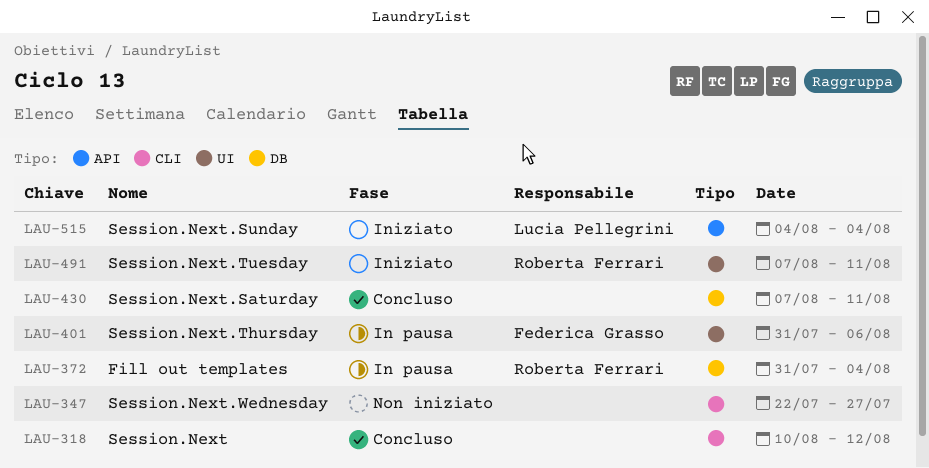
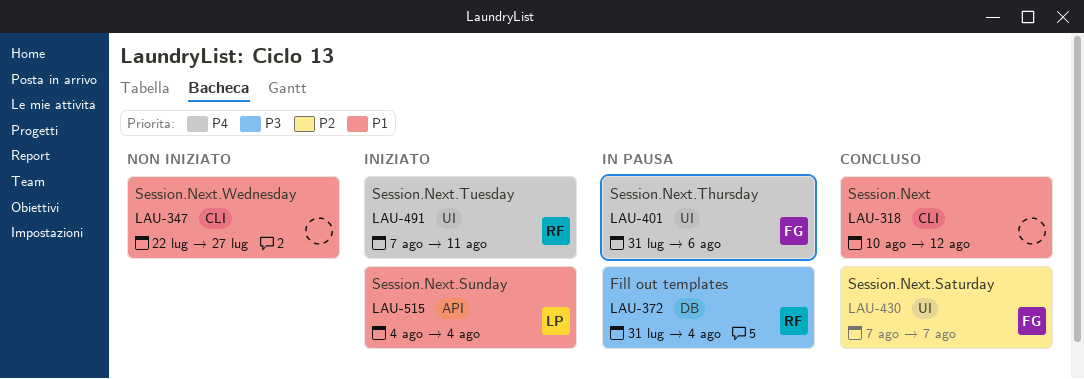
LAU-430, owner: none -> Federica Grasso
LAU-430, label: DB -> UI
LAU-430, due: Aug 11 -> Aug 7

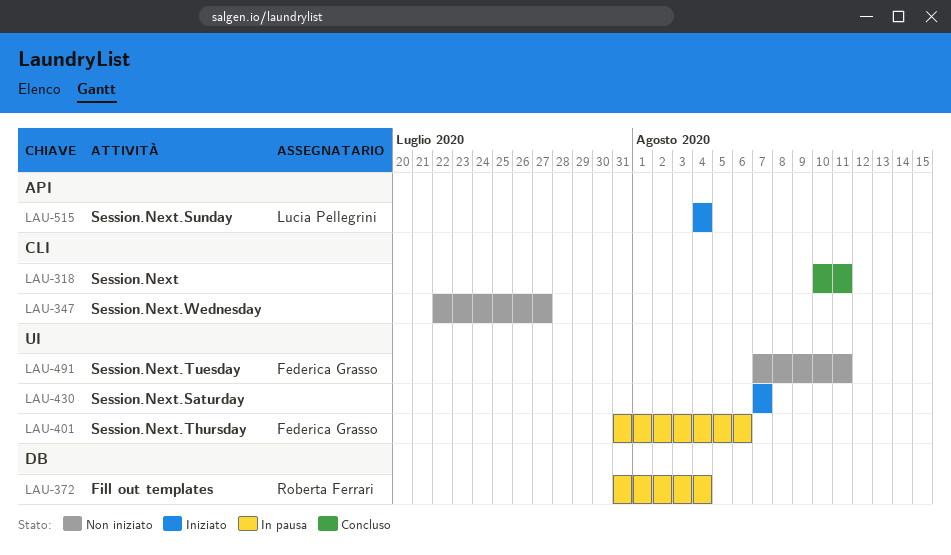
LAU-318, due: Aug 12 -> Aug 11
LAU-430, status: Concluso -> Iniziato
LAU-430, owner: Federica Grasso -> none
LAU-491, status: Iniziato -> Non iniziato
LAU-491, owner: Roberta Ferrari -> Federica Grasso

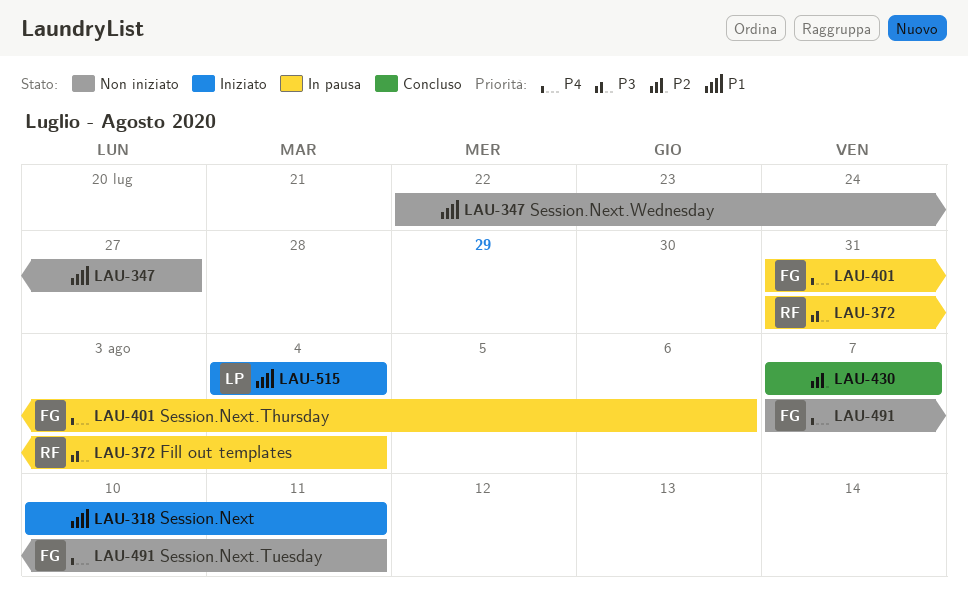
LAU-318, status: Concluso -> Iniziato
LAU-430, status: Iniziato -> Concluso

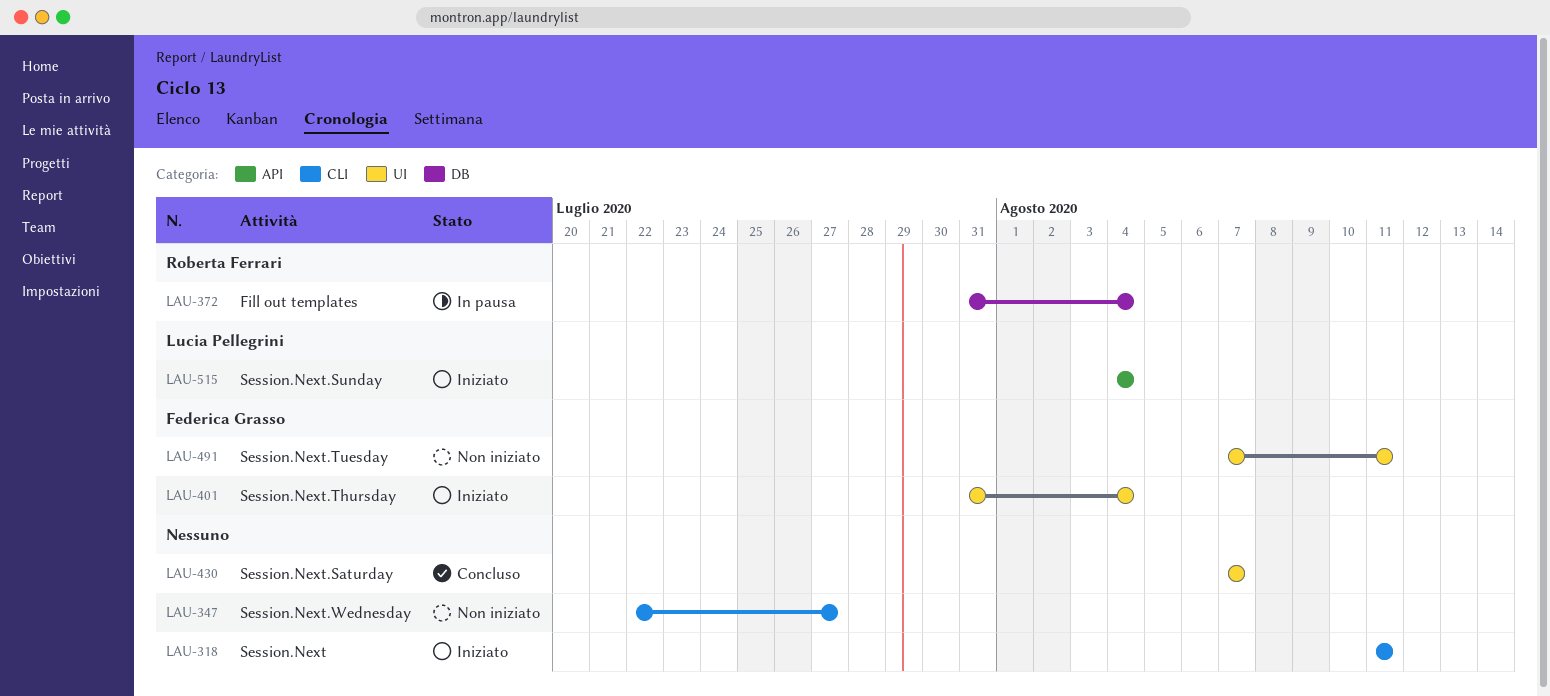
LAU-318, start: Aug 10 -> Aug 11
LAU-401, status: In pausa -> Iniziato
LAU-401, due: Aug 6 -> Aug 4

